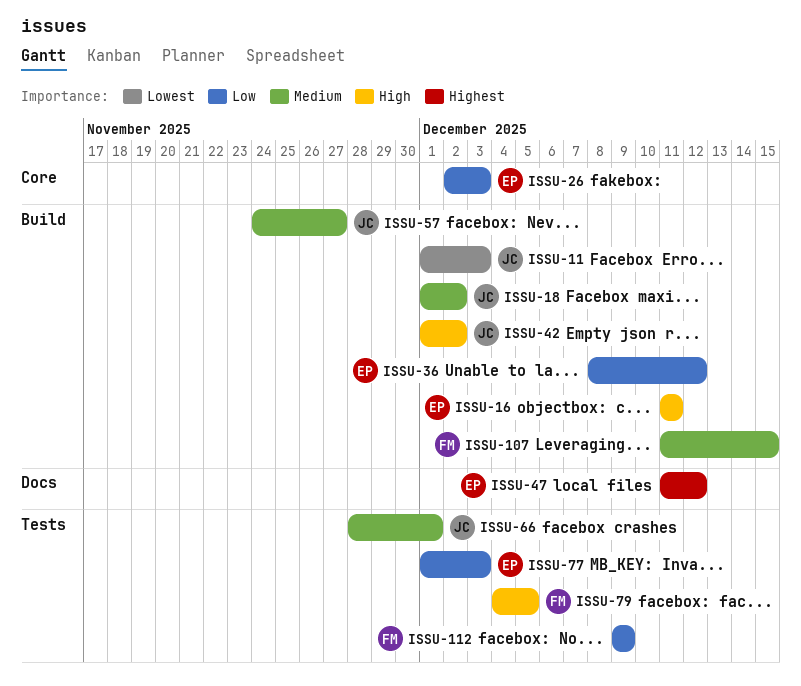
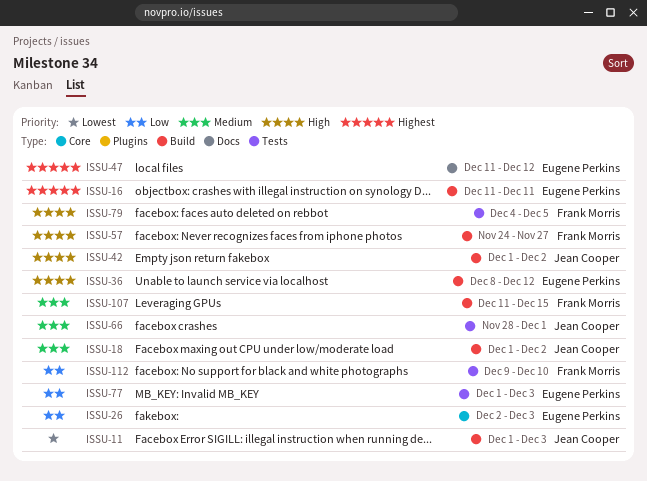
ISSU-16, priority: High -> Highest
ISSU-36, priority: Low -> High
ISSU-57, owner: Jean Cooper -> Frank Morris
ISSU-57, priority: Medium -> High
ISSU-112, due: Dec 9 -> Dec 10

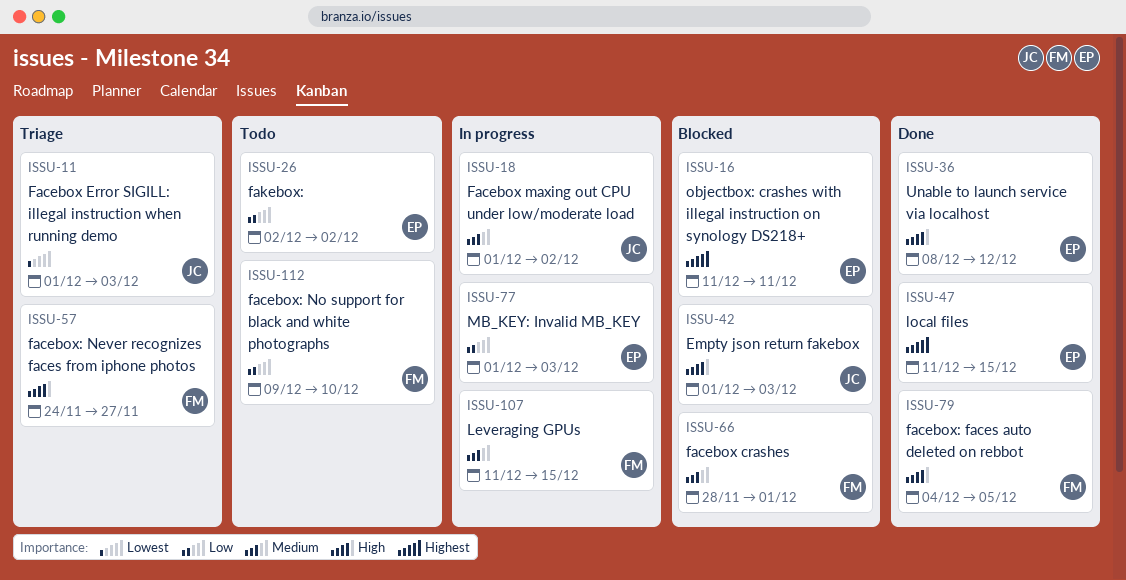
ISSU-26, due: Dec 3 -> Dec 2
ISSU-42, due: Dec 2 -> Dec 3
ISSU-47, due: Dec 12 -> Dec 15
ISSU-66, owner: Jean Cooper -> Frank Morris

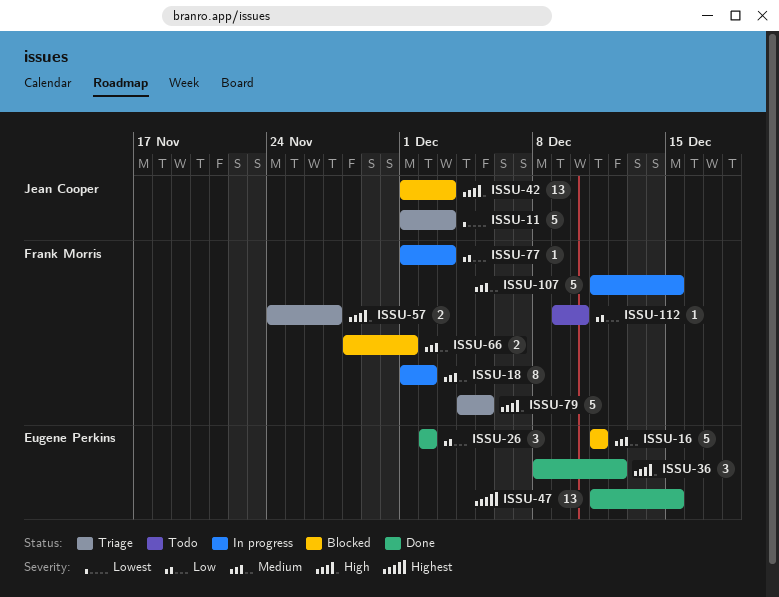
ISSU-16, priority: Highest -> Medium
ISSU-18, owner: Jean Cooper -> Frank Morris
ISSU-26, status: Todo -> Done
ISSU-77, owner: Eugene Perkins -> Frank Morris
ISSU-79, status: Done -> Triage

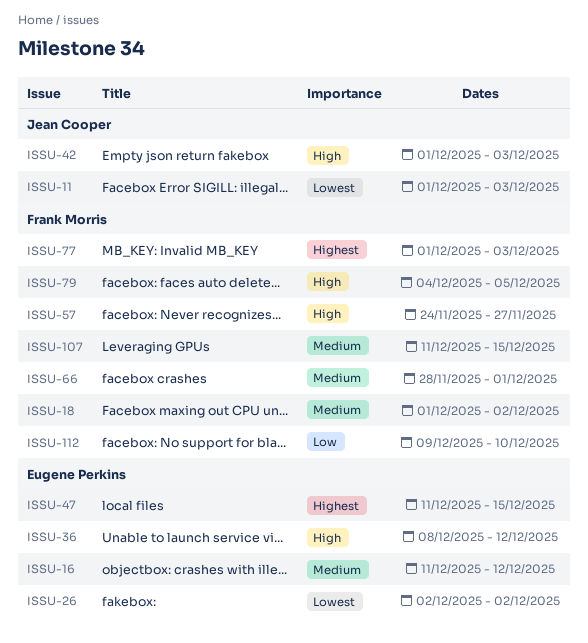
ISSU-16, due: Dec 11 -> Dec 12
ISSU-26, priority: Low -> Lowest
ISSU-77, priority: Low -> Highest

